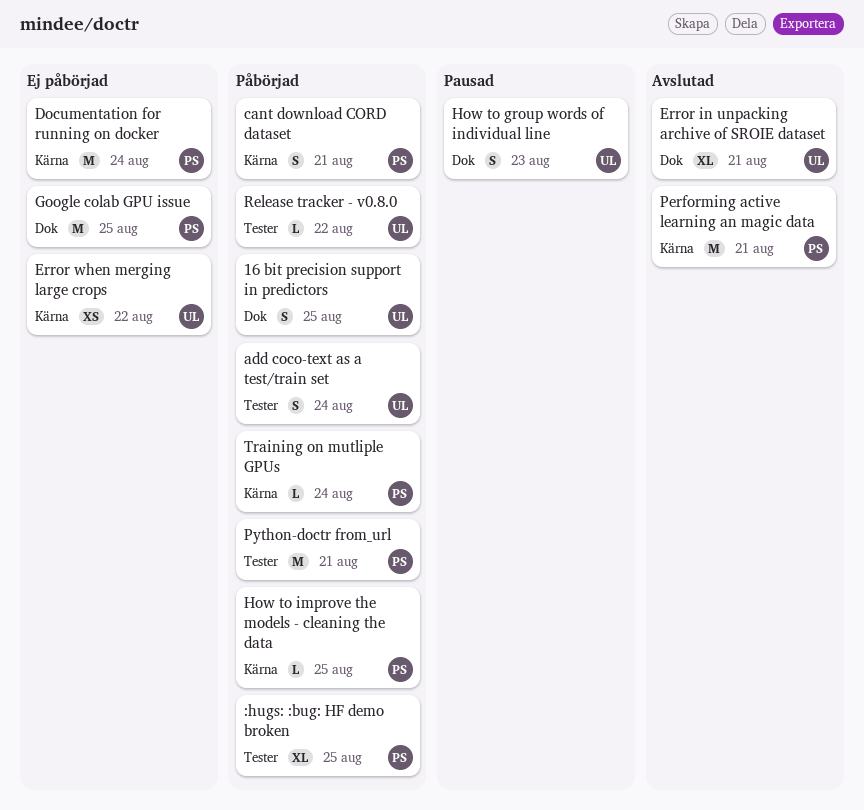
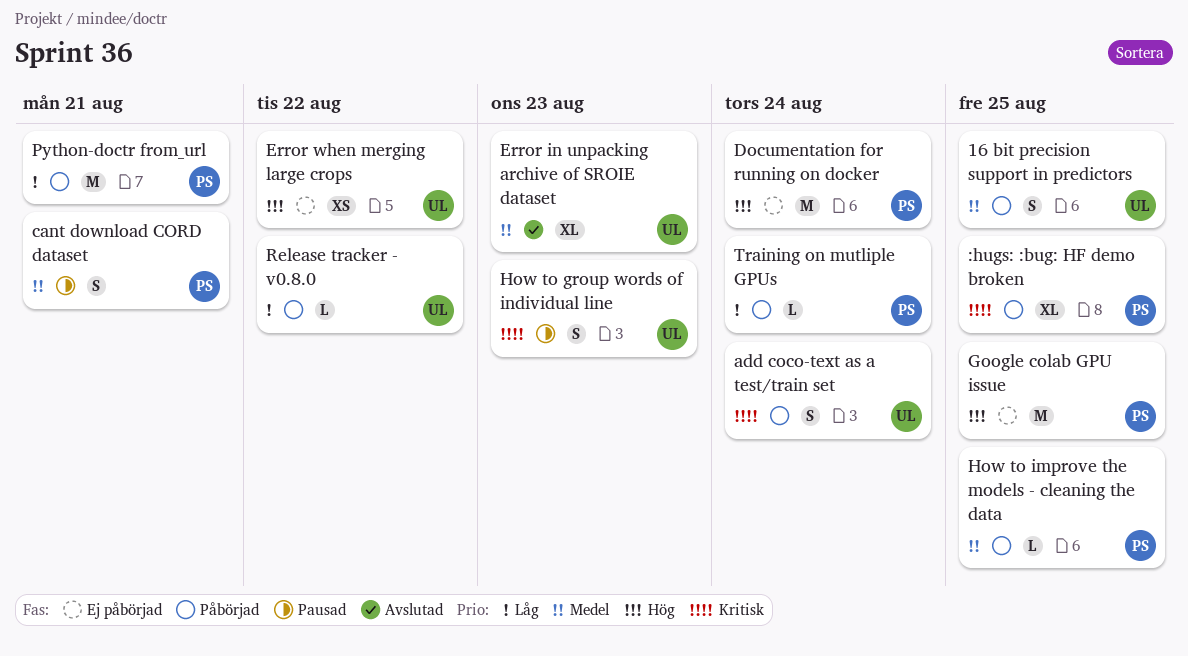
cant download CORD dataset, status: Påbörjad -> Pausad
Error in unpacking archive of SROIE dataset, due: Aug 21 -> Aug 23
Performing active learning an magic data: present -> none

